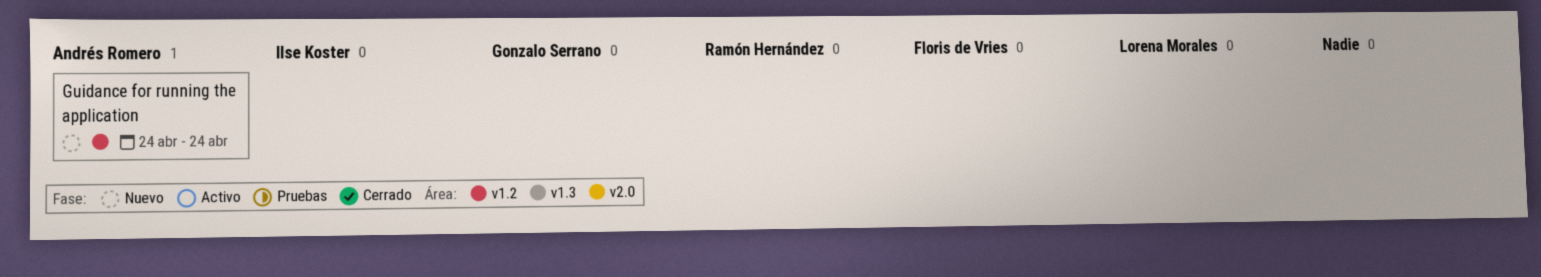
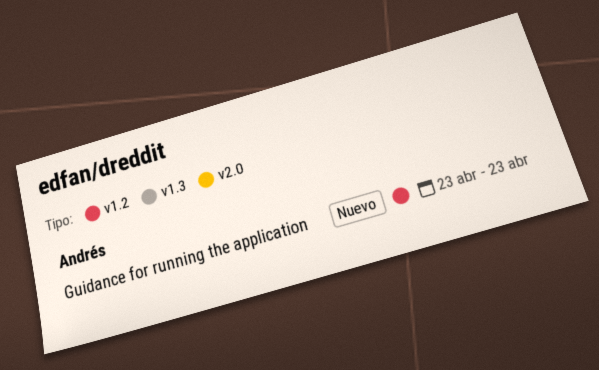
Guidance for running the application, start: Apr 24 -> Apr 23
Guidance for running the application, due: Apr 24 -> Apr 23

